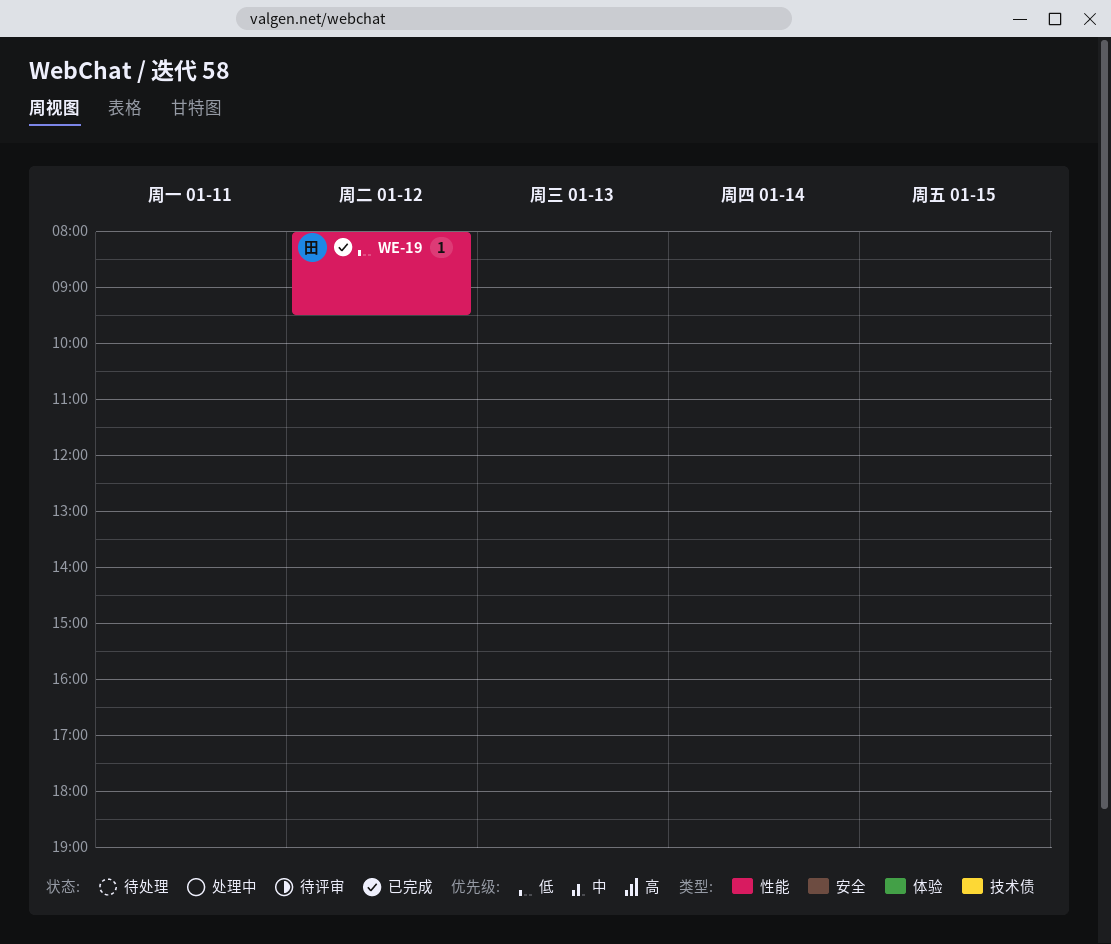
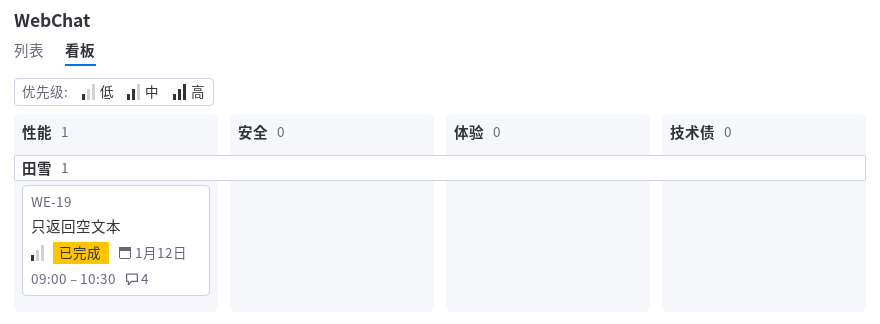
WE-19, begins: 08:00 -> 09:00
WE-19, ends: 09:30 -> 10:30

